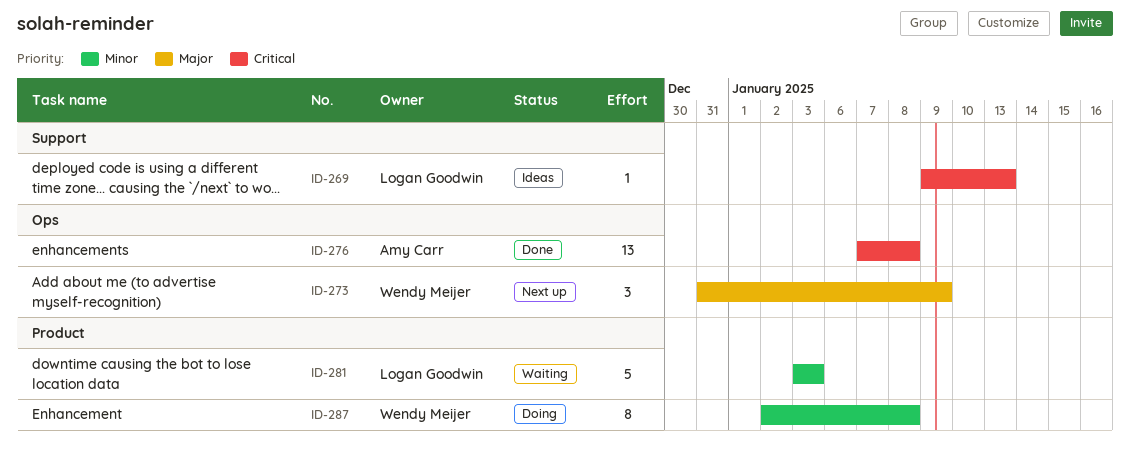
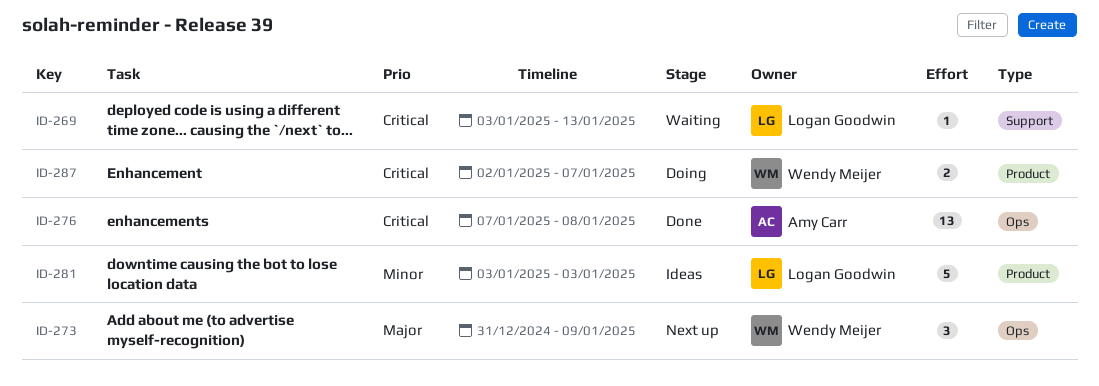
ID-269, status: Ideas -> Waiting
ID-269, start: Jan 9 -> Jan 3
ID-281, status: Waiting -> Ideas
ID-287, priority: Minor -> Critical
ID-287, estimate: 8 -> 2
ID-287, due: Jan 8 -> Jan 7

